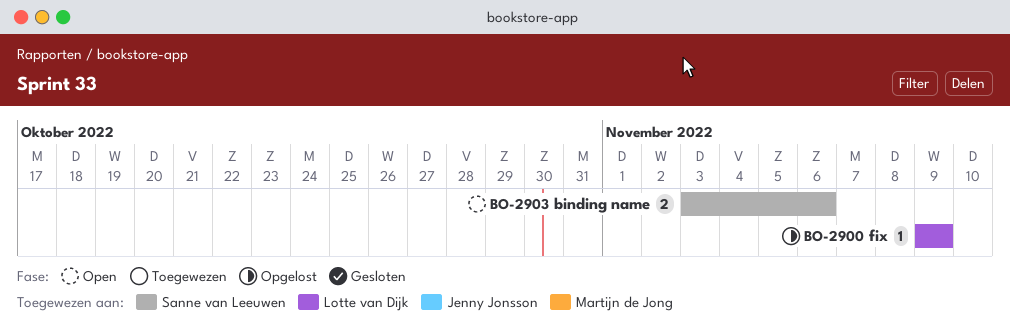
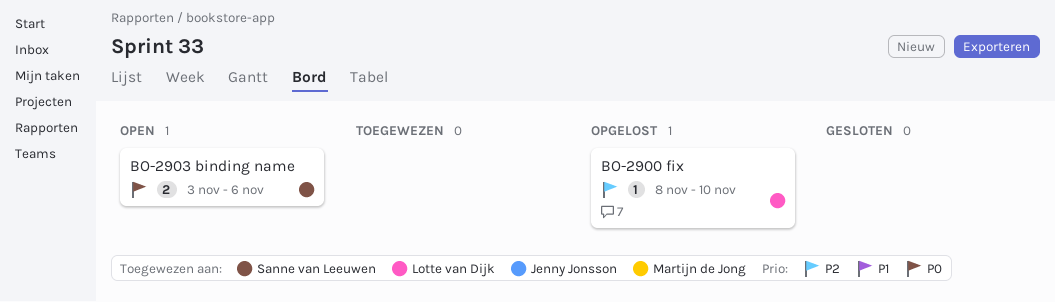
BO-2900, start: Nov 9 -> Nov 8
BO-2900, due: Nov 9 -> Nov 10

